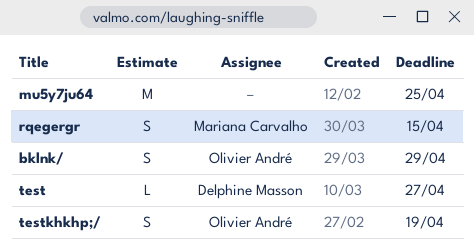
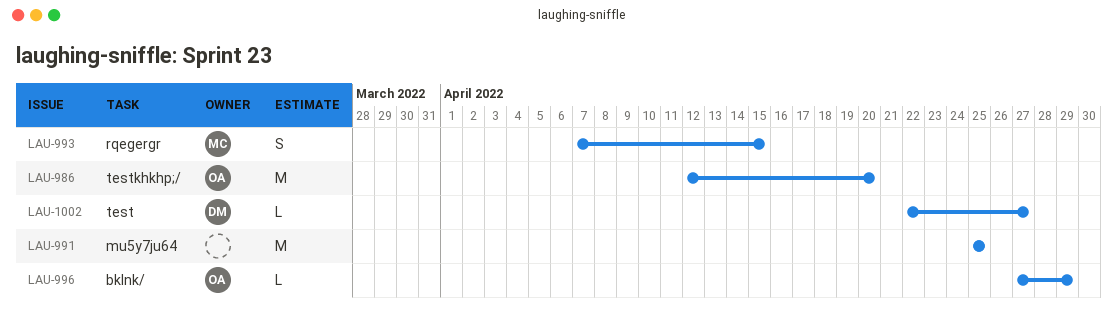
bklnk/, estimate: S -> L
testkhkhp;/, estimate: S -> M
testkhkhp;/, due: Apr 19 -> Apr 20

